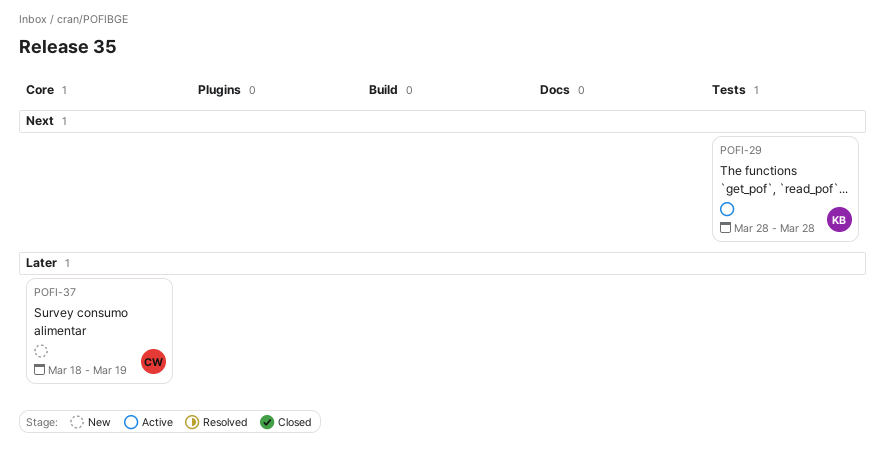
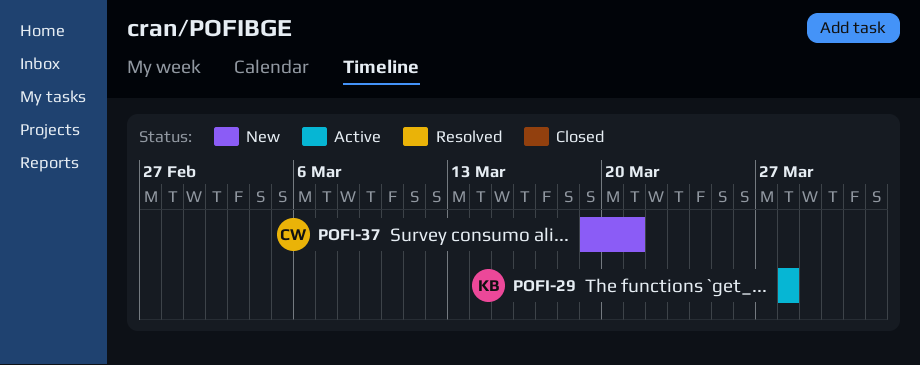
POFI-37, start: Mar 18 -> Mar 19
POFI-37, due: Mar 19 -> Mar 21

